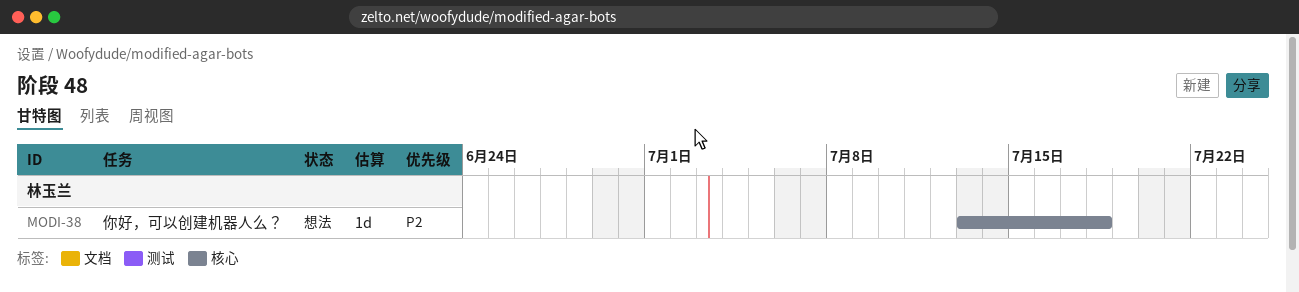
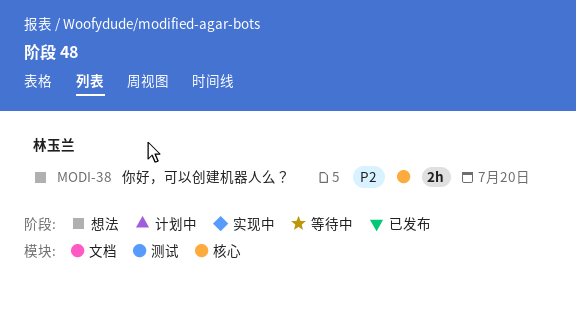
MODI-38, estimate: 1d -> 2h
MODI-38, due: Jul 18 -> Jul 20

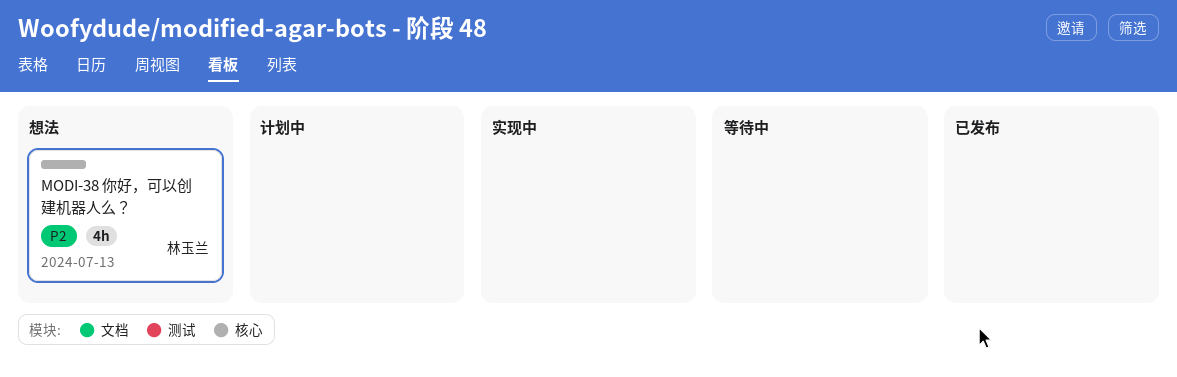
MODI-38, estimate: 2h -> 4h
MODI-38, due: Jul 20 -> Jul 13

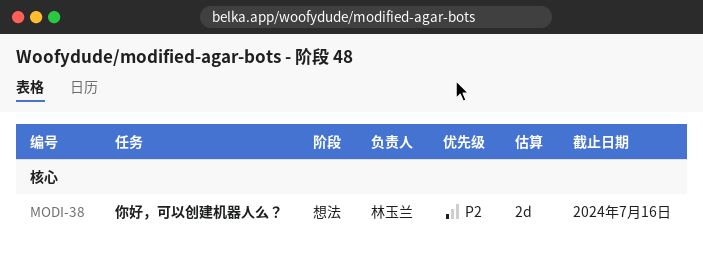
MODI-38, estimate: 4h -> 2d
MODI-38, due: Jul 13 -> Jul 16

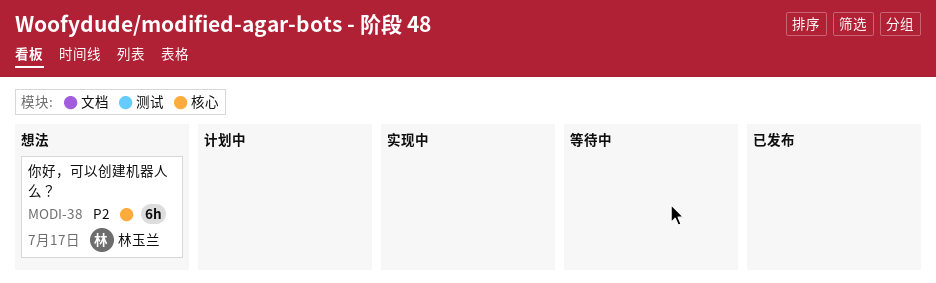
MODI-38, estimate: 2d -> 6h
MODI-38, due: Jul 16 -> Jul 17

